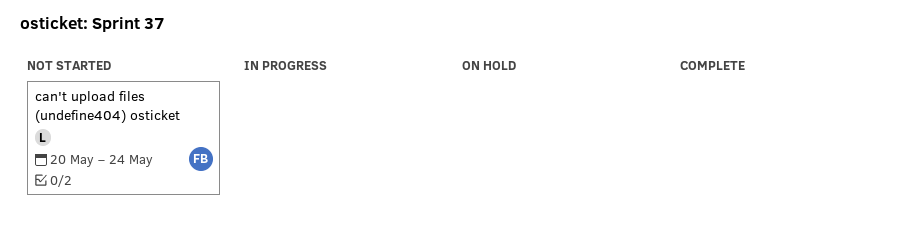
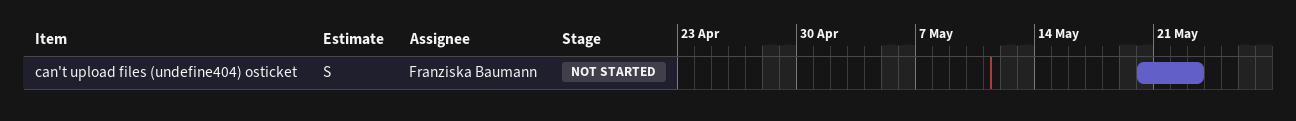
can't upload files (undefine404) osticket, estimate: L -> S
can't upload files (undefine404) osticket, due: May 24 -> May 23

